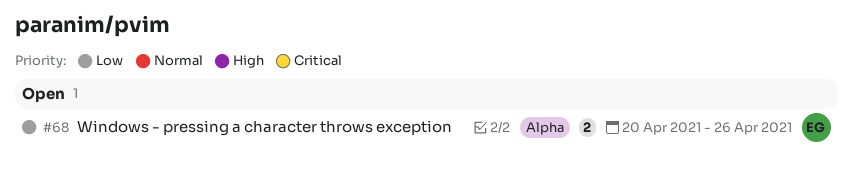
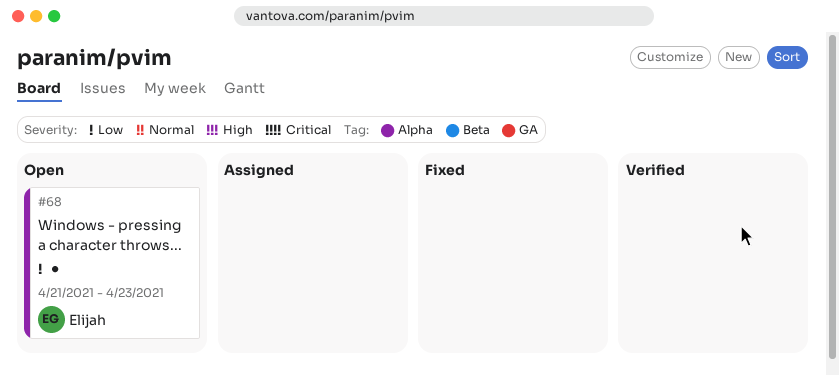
#68, estimate: 2 -> 1
#68, start: Apr 20 -> Apr 21
#68, due: Apr 26 -> Apr 23

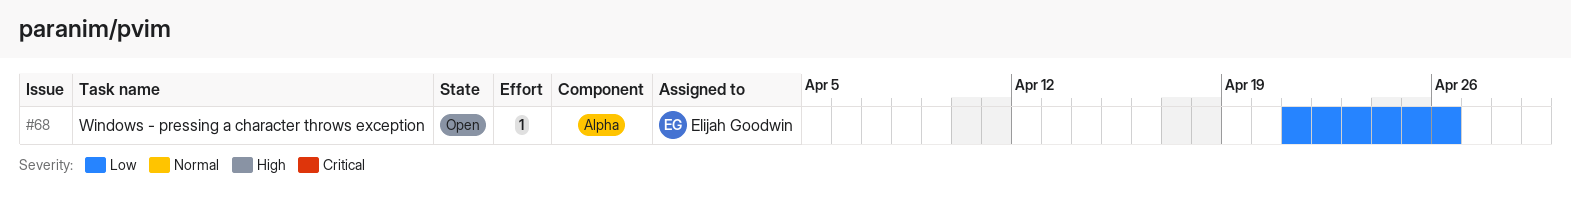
#68, due: Apr 23 -> Apr 26

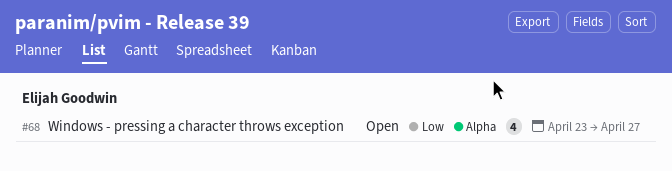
#68, estimate: 1 -> 4
#68, start: Apr 21 -> Apr 23
#68, due: Apr 26 -> Apr 27

